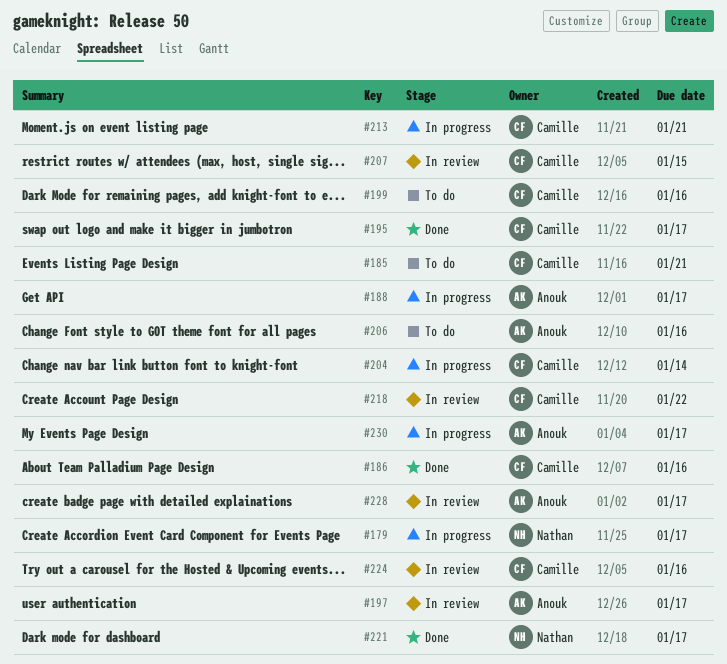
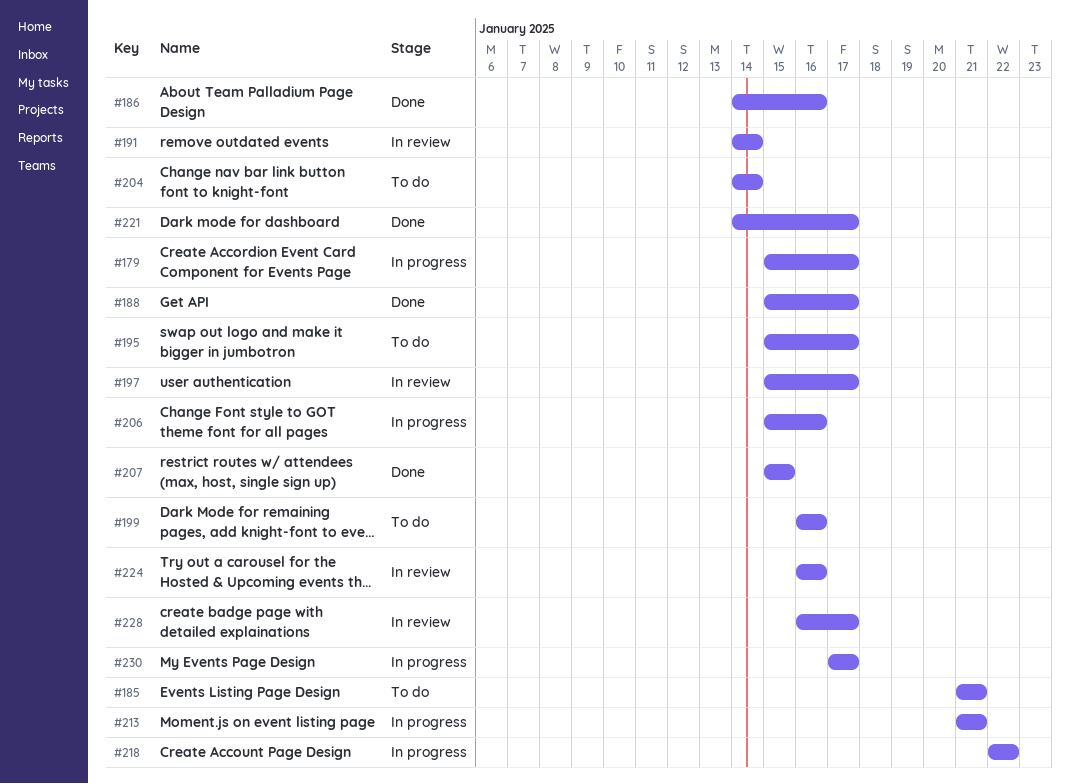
#188, status: In progress -> Done
#191: none -> present
#195, status: Done -> To do
#204, status: In progress -> To do
#206, status: To do -> In progress
#207, status: In review -> Done
#218, status: In review -> In progress

